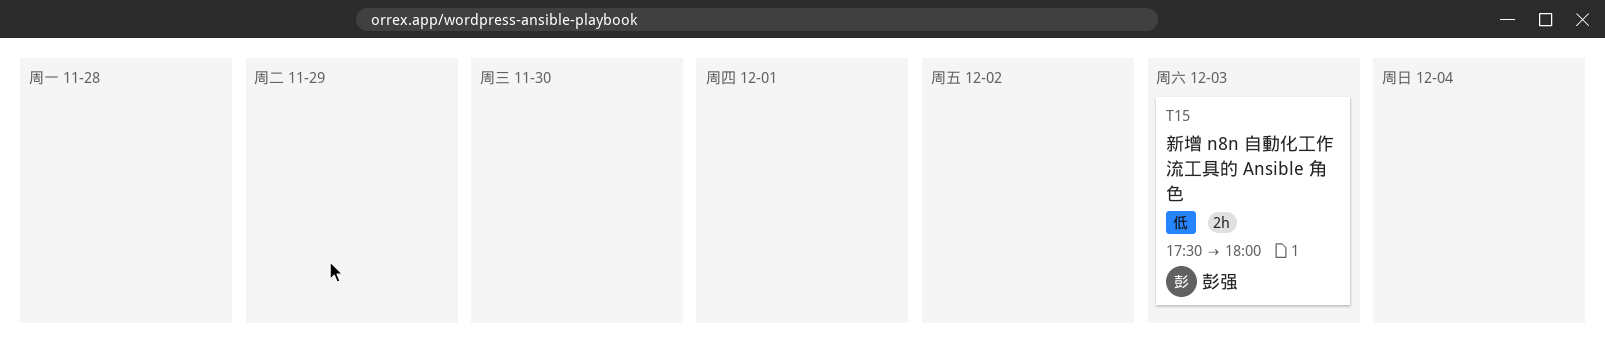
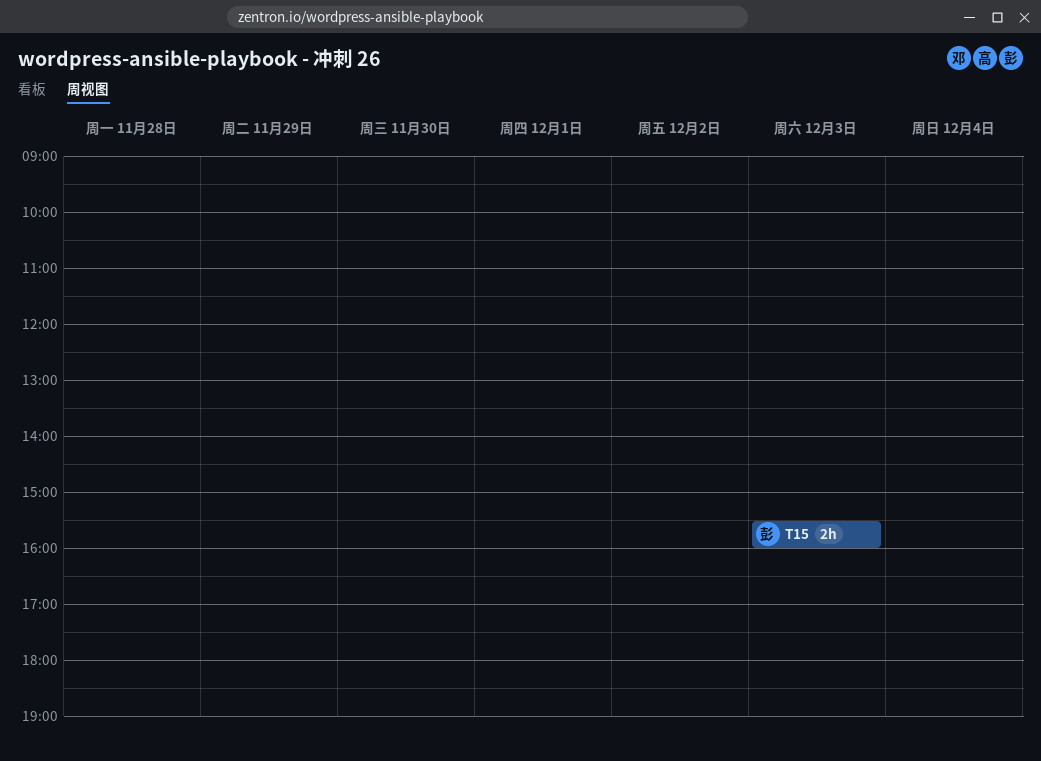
T15, begins: 17:30 -> 15:30
T15, ends: 18:00 -> 16:00

